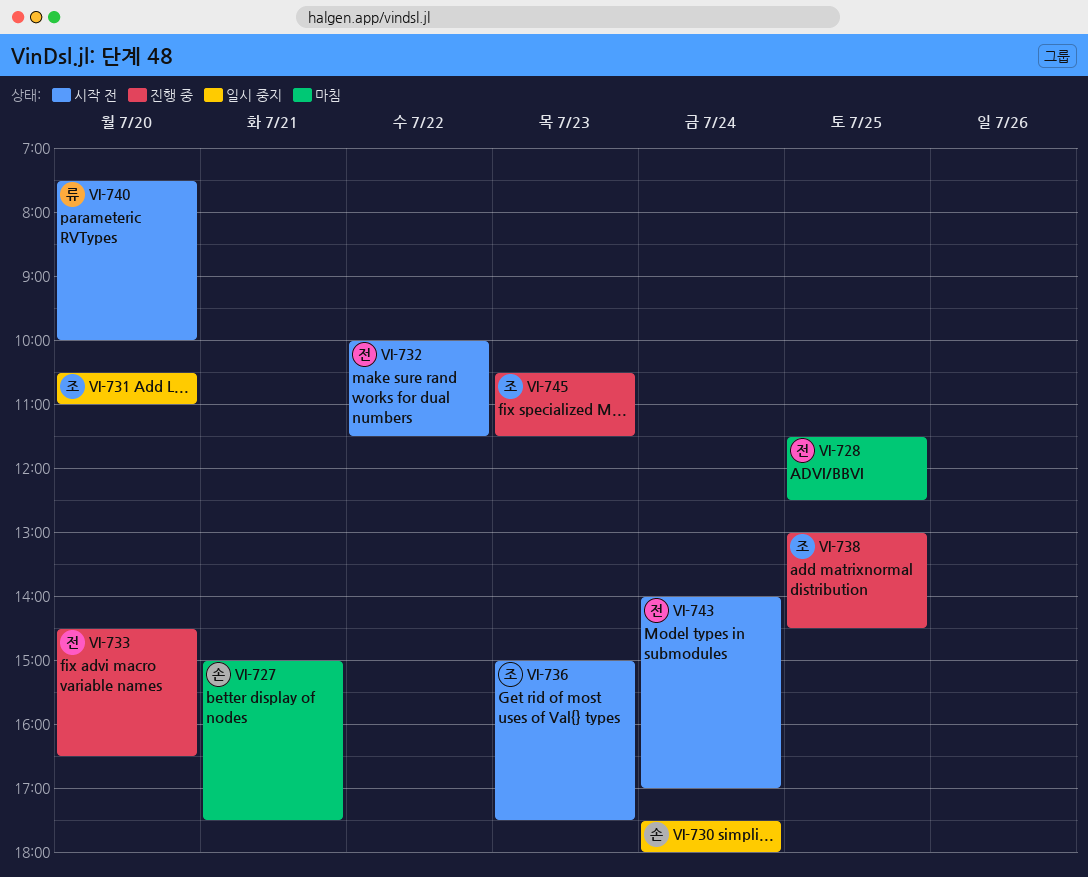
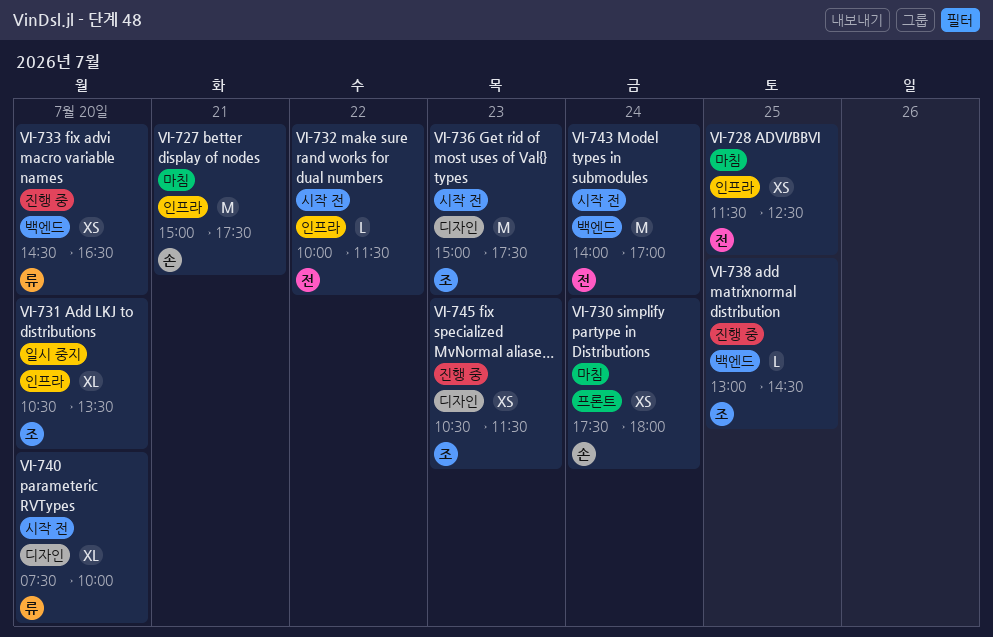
VI-730, status: 일시 중지 -> 마침
VI-731, ends: 11:00 -> 13:30
VI-733, owner: 전 -> 류

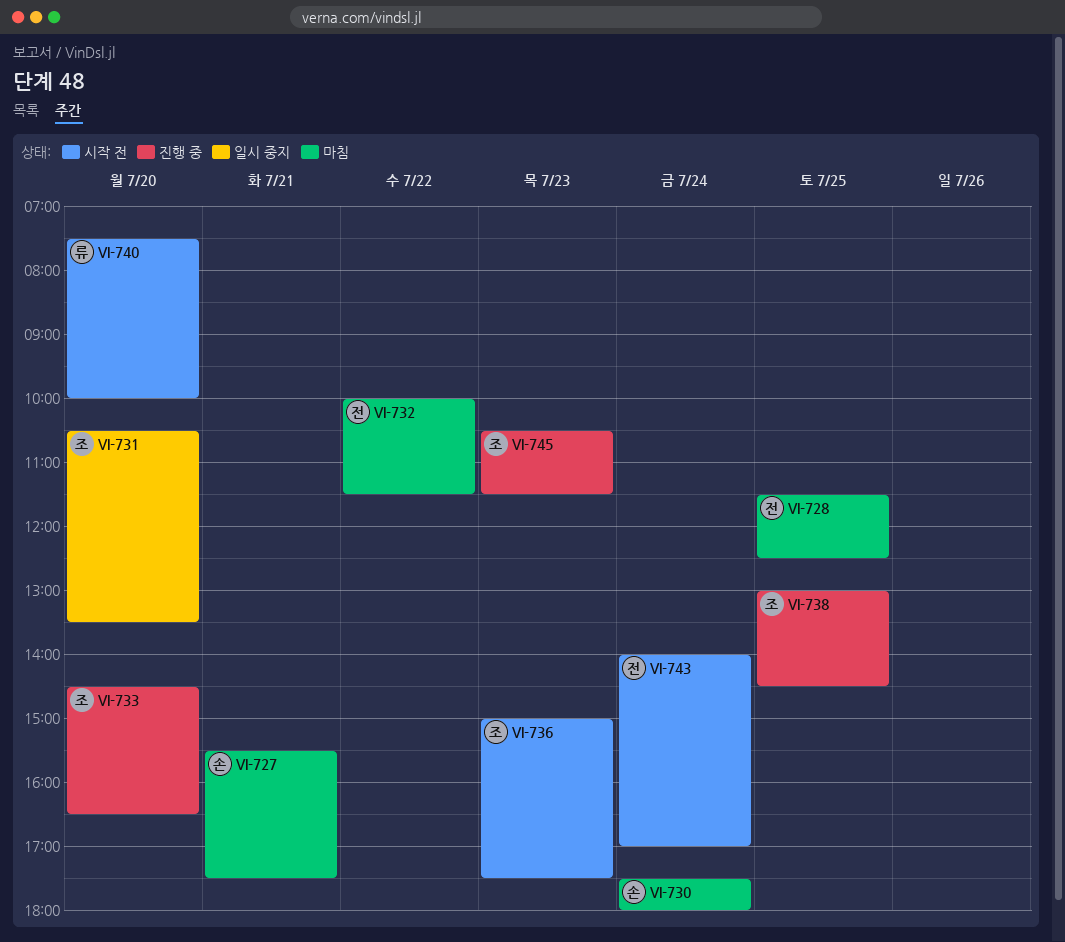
VI-727, begins: 15:00 -> 15:30
VI-732, status: 시작 전 -> 마침
VI-733, owner: 류 -> 조

